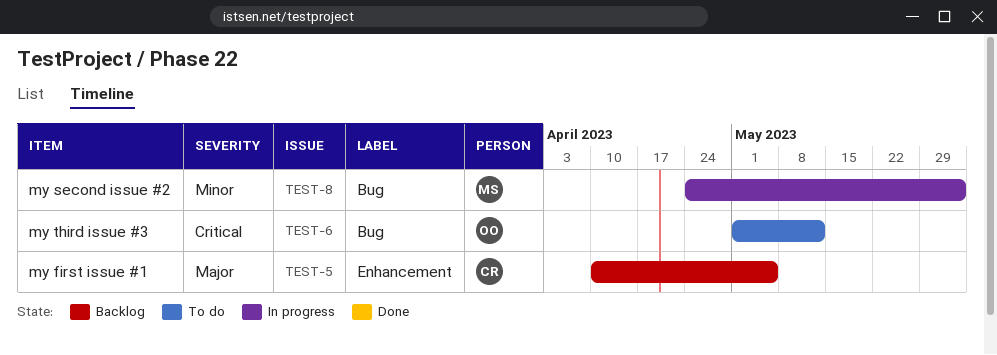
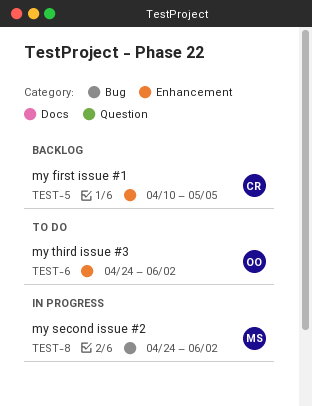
TEST-6, label: Bug -> Enhancement
TEST-6, start: May 1 -> Apr 24
TEST-6, due: May 12 -> Jun 2

